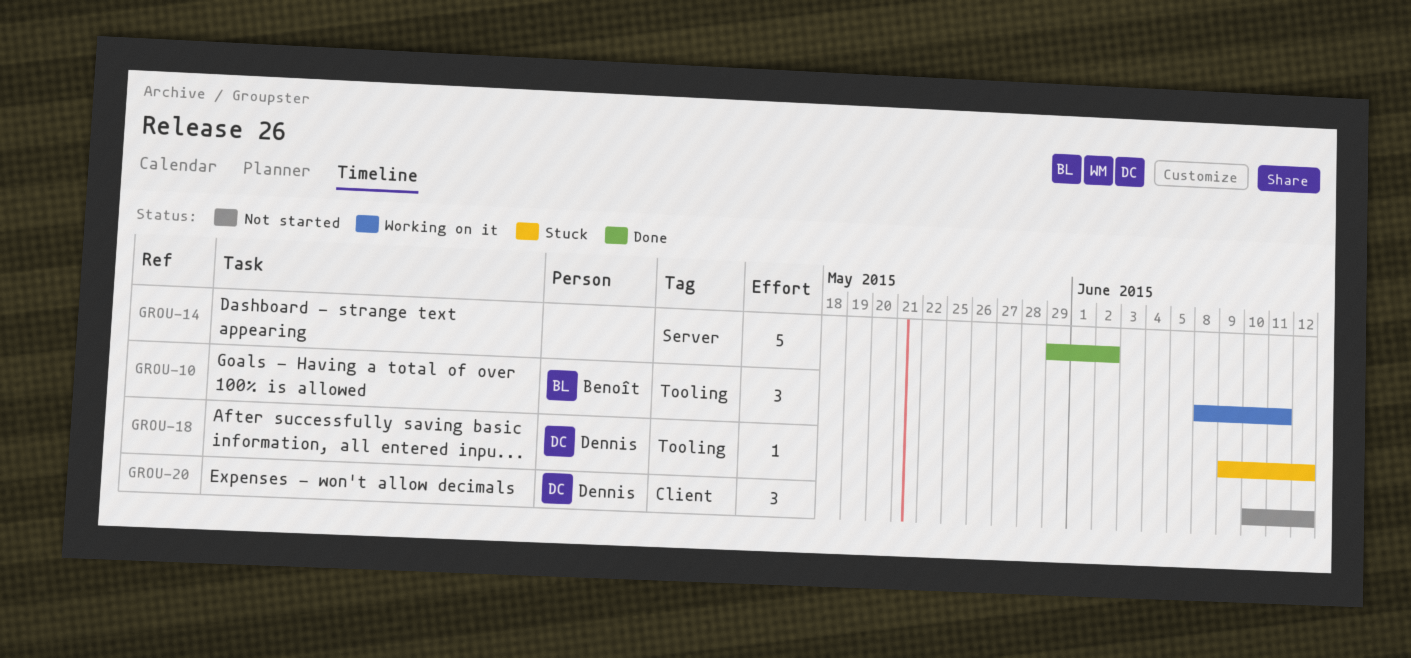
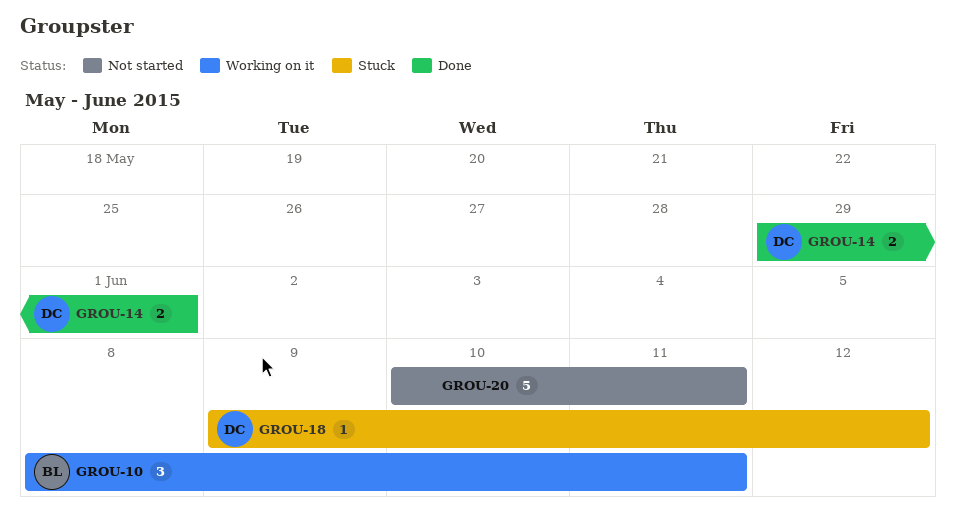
GROU-14, owner: none -> Dennis
GROU-14, estimate: 5 -> 2
GROU-14, due: Jun 2 -> Jun 1
GROU-20, owner: Dennis -> none
GROU-20, estimate: 3 -> 5
GROU-20, due: Jun 12 -> Jun 11

